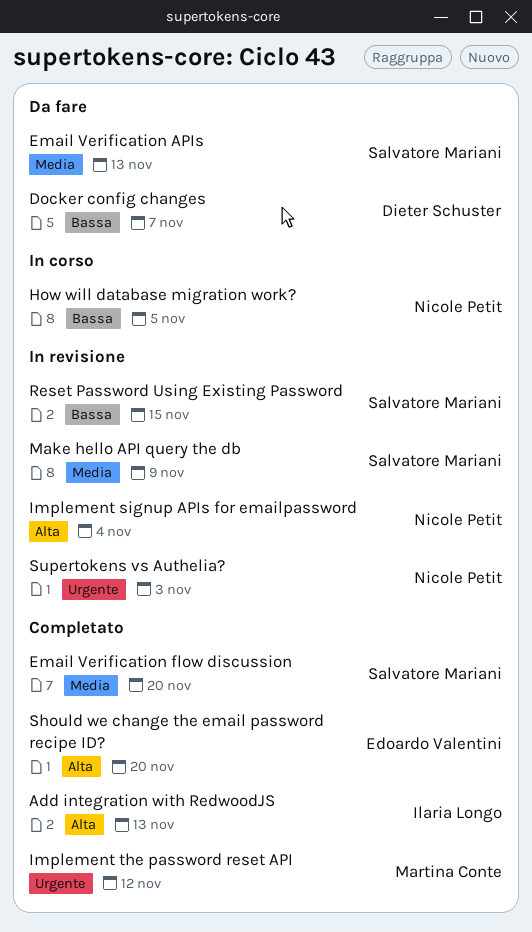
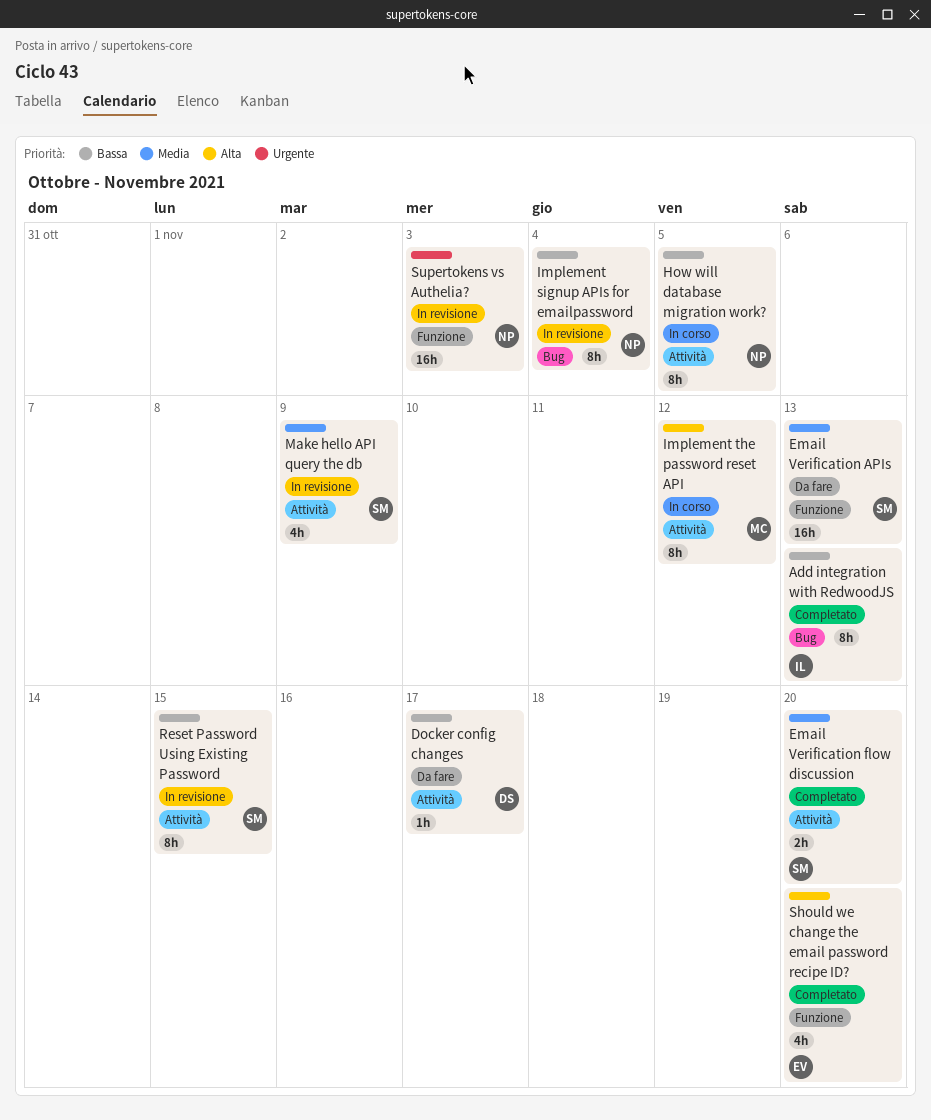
Add integration with RedwoodJS, priority: Alta -> Bassa
Docker config changes, due: Nov 7 -> Nov 17
Implement signup APIs for emailpassword, priority: Alta -> Bassa
Implement the password reset API, status: Completato -> In corso
Implement the password reset API, priority: Urgente -> Alta

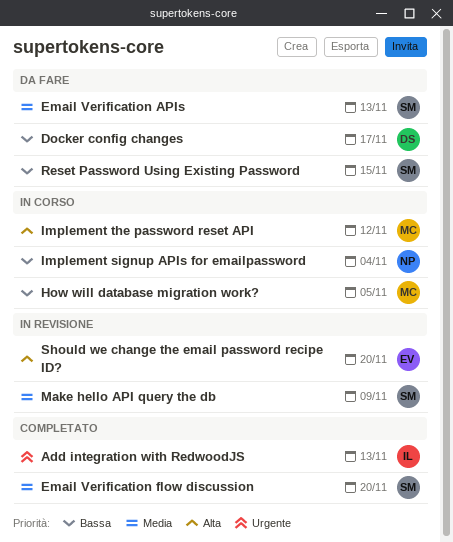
Add integration with RedwoodJS, priority: Bassa -> Urgente
How will database migration work?, owner: NP -> MC
Implement signup APIs for emailpassword, status: In revisione -> In corso
Reset Password Using Existing Password, status: In revisione -> Da fare
Should we change the email password recipe ID?, status: Completato -> In revisione
Supertokens vs Authelia?: present -> none

